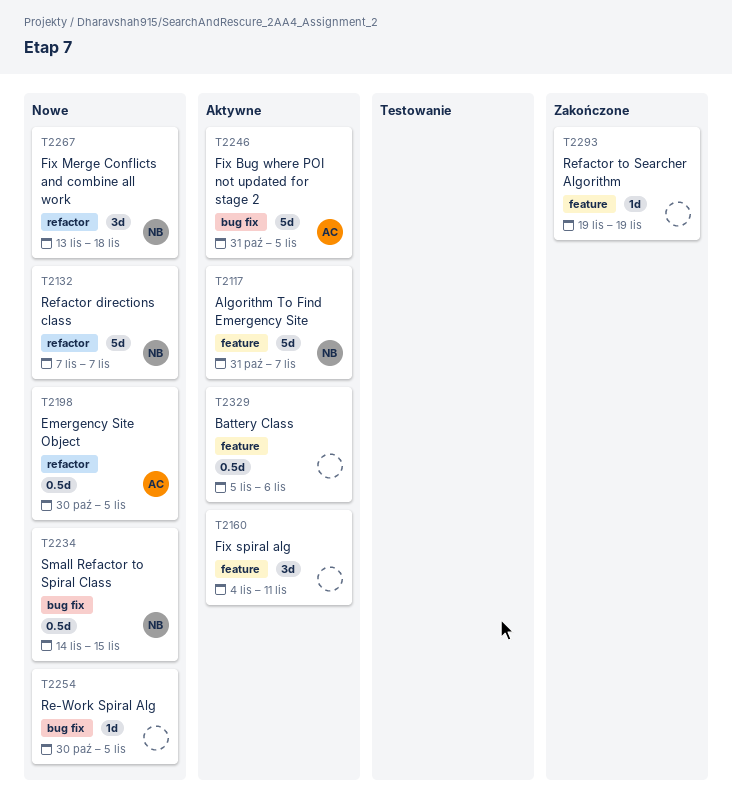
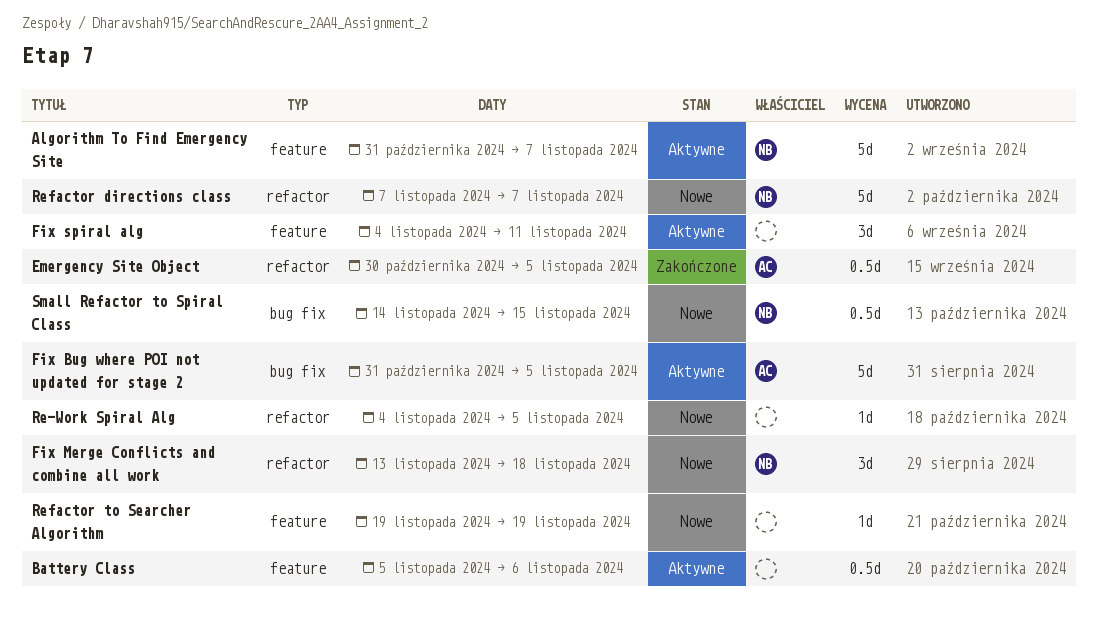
Emergency Site Object, status: Nowe -> Zakończone
Re-Work Spiral Alg, label: bug fix -> refactor
Re-Work Spiral Alg, start: Oct 30 -> Nov 4
Refactor to Searcher Algorithm, status: Zakończone -> Nowe

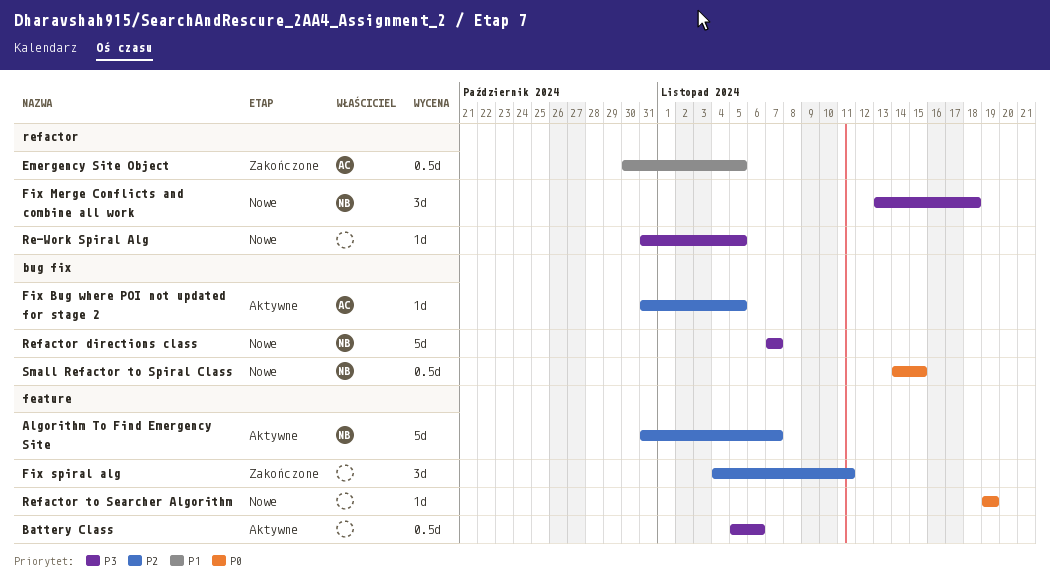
Fix Bug where POI not updated for stage 2, estimate: 5d -> 1d
Fix spiral alg, status: Aktywne -> Zakończone
Re-Work Spiral Alg, start: Nov 4 -> Oct 31
Refactor directions class, label: refactor -> bug fix

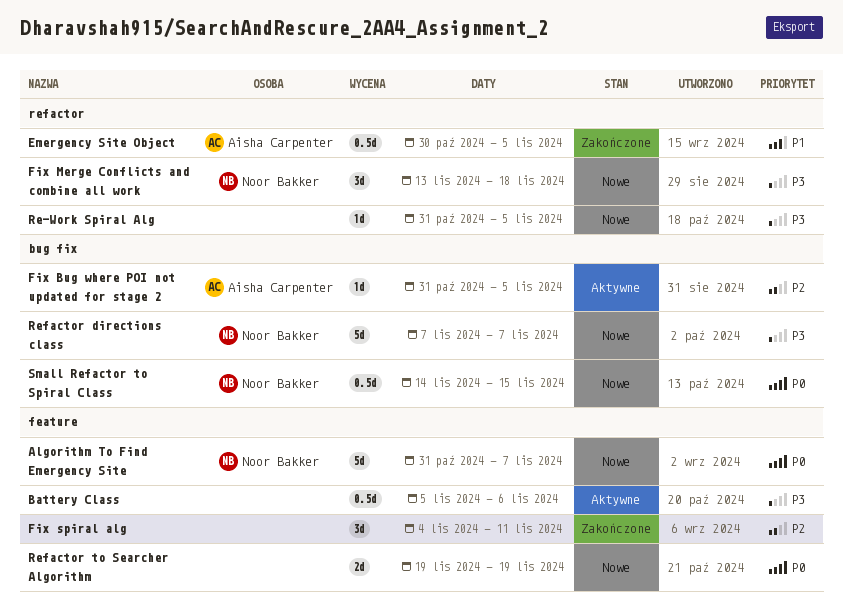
Algorithm To Find Emergency Site, status: Aktywne -> Nowe
Algorithm To Find Emergency Site, priority: P2 -> P0
Refactor to Searcher Algorithm, estimate: 1d -> 2d

